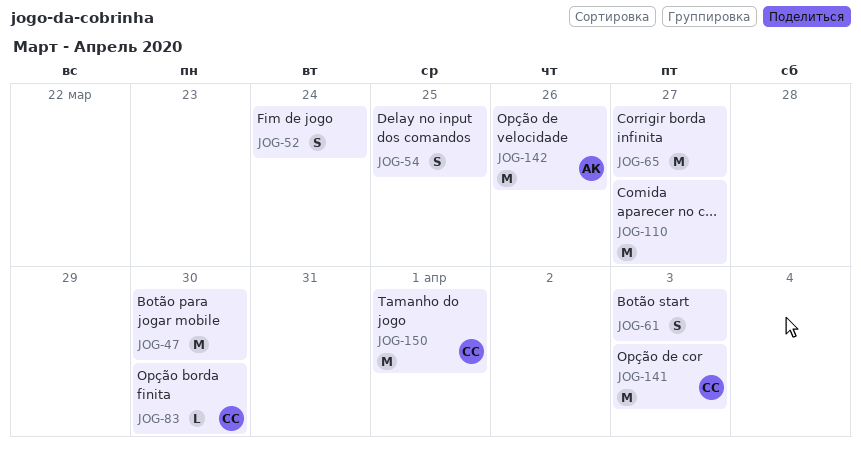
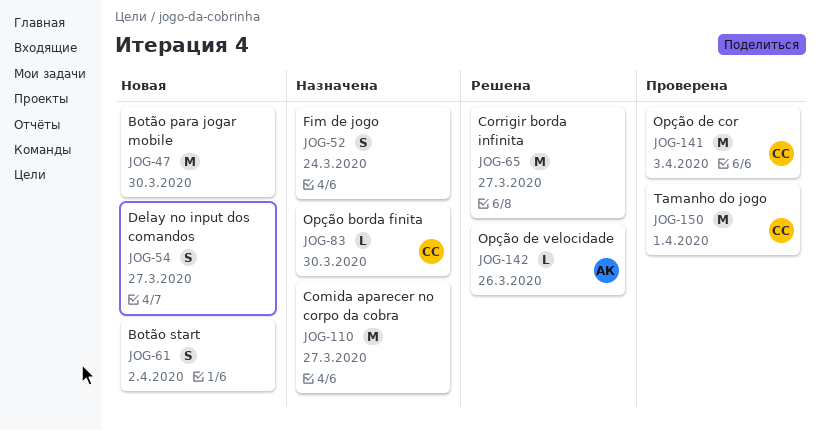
JOG-54, due: Mar 25 -> Mar 27
JOG-61, due: Apr 3 -> Apr 2
JOG-142, estimate: M -> L

